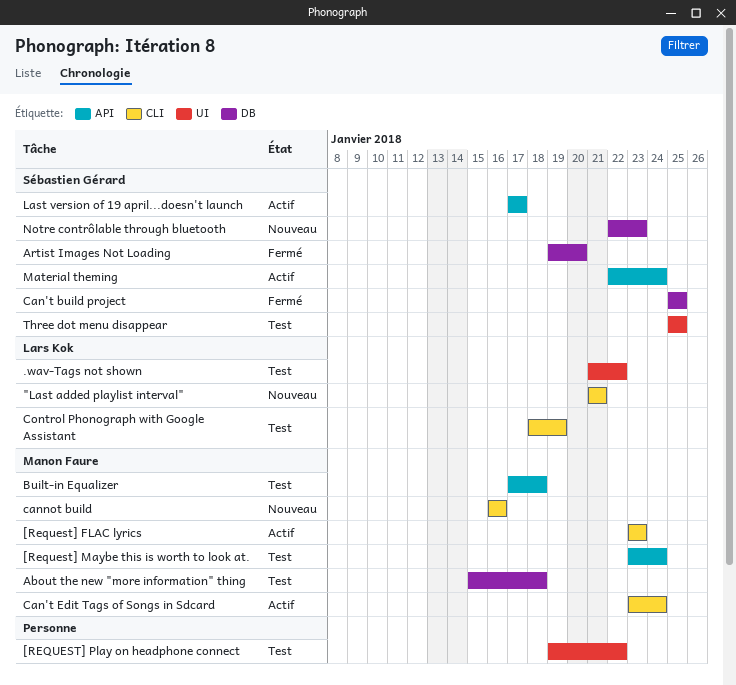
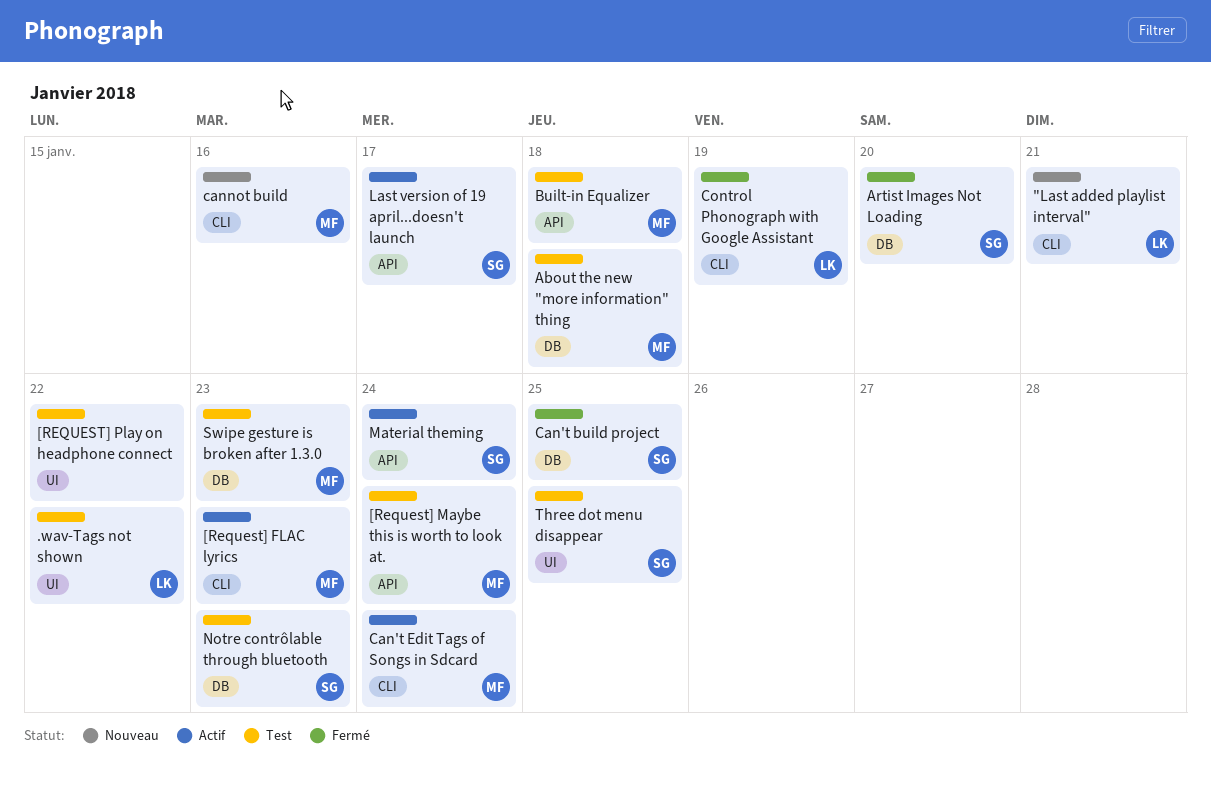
Control Phonograph with Google Assistant, status: Test -> Fermé
Notre contrôlable through bluetooth, status: Nouveau -> Test
Swipe gesture is broken after 1.3.0: none -> present

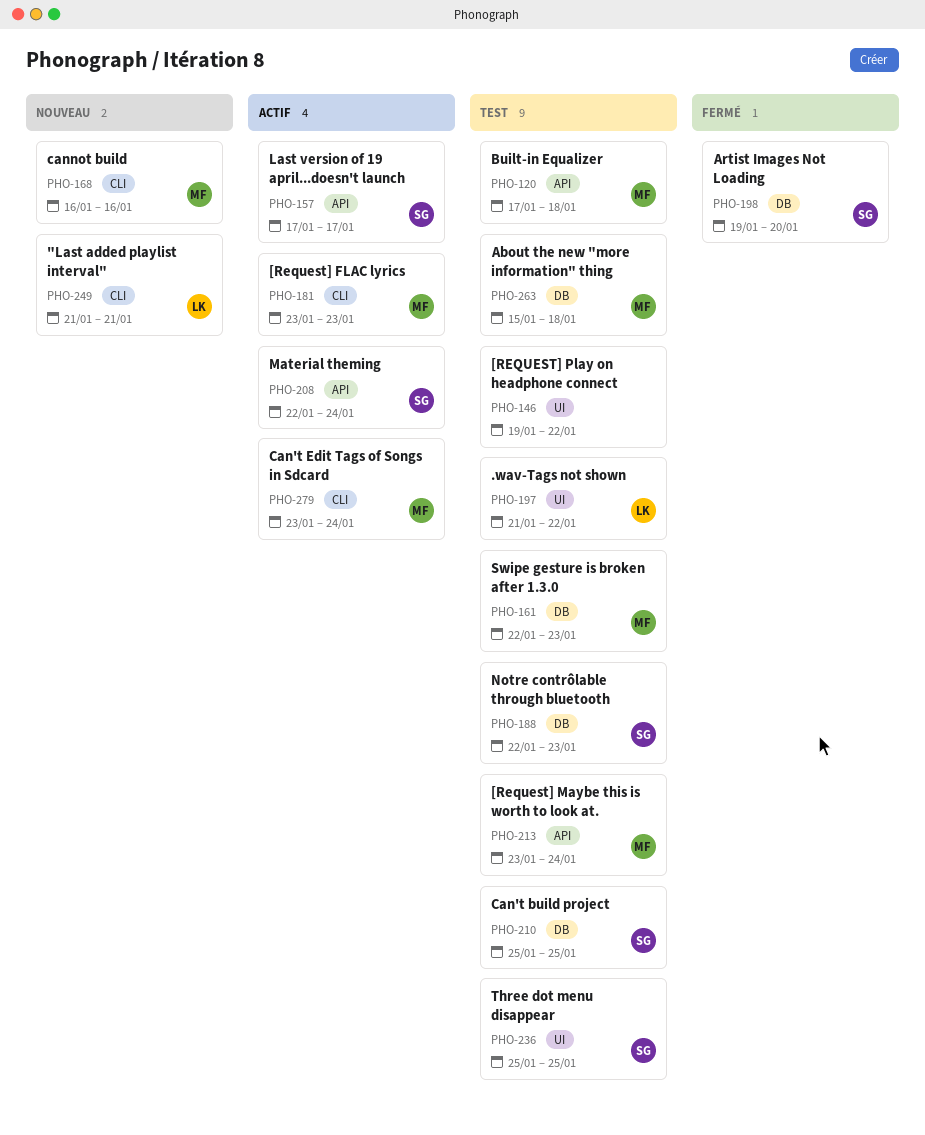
Can't build project, status: Fermé -> Test
Control Phonograph with Google Assistant: present -> none

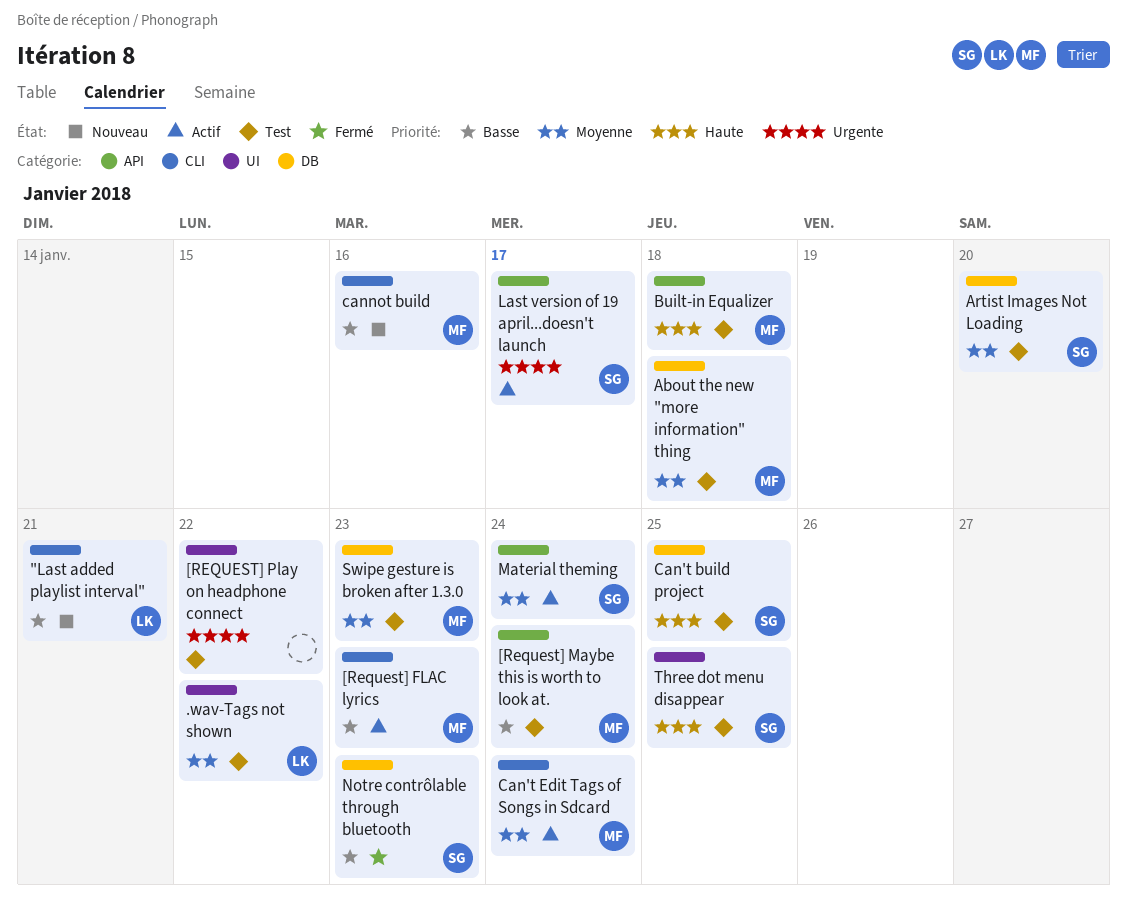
Artist Images Not Loading, status: Fermé -> Test
Notre contrôlable through bluetooth, status: Test -> Fermé

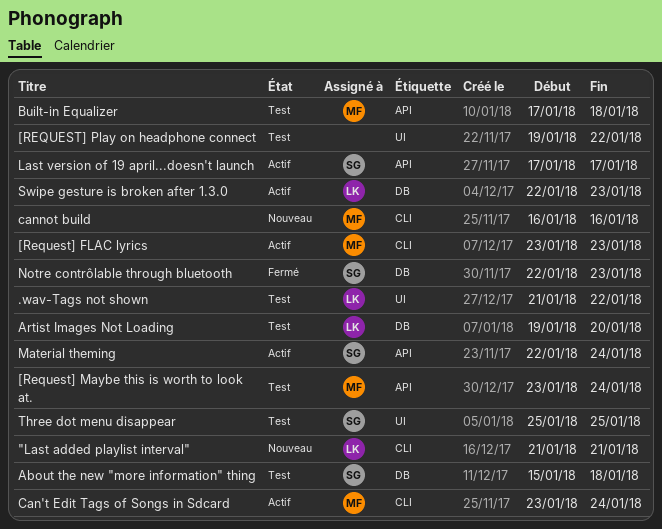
About the new "more information" thing, owner: MF -> SG
Artist Images Not Loading, owner: SG -> LK
Can't build project: present -> none
Swipe gesture is broken after 1.3.0, status: Test -> Actif
Swipe gesture is broken after 1.3.0, owner: MF -> LK

